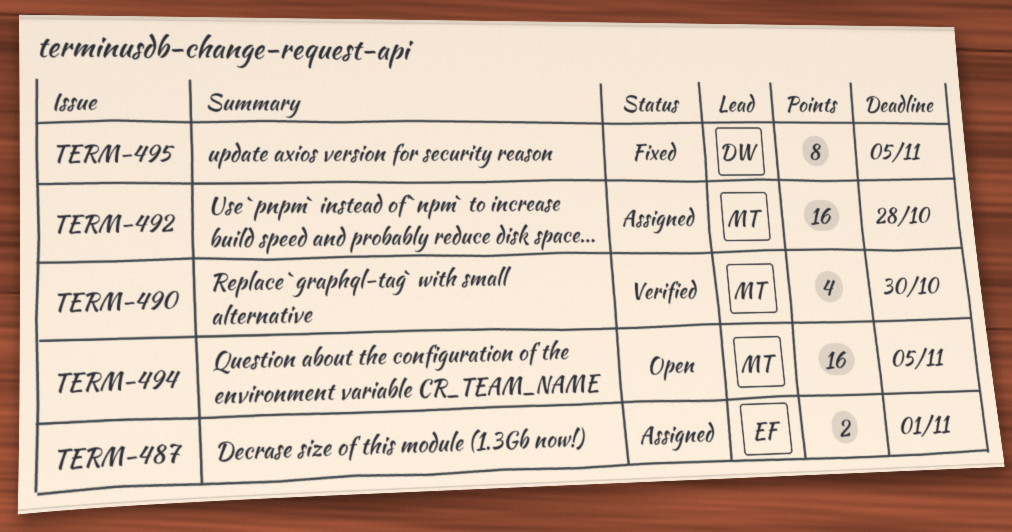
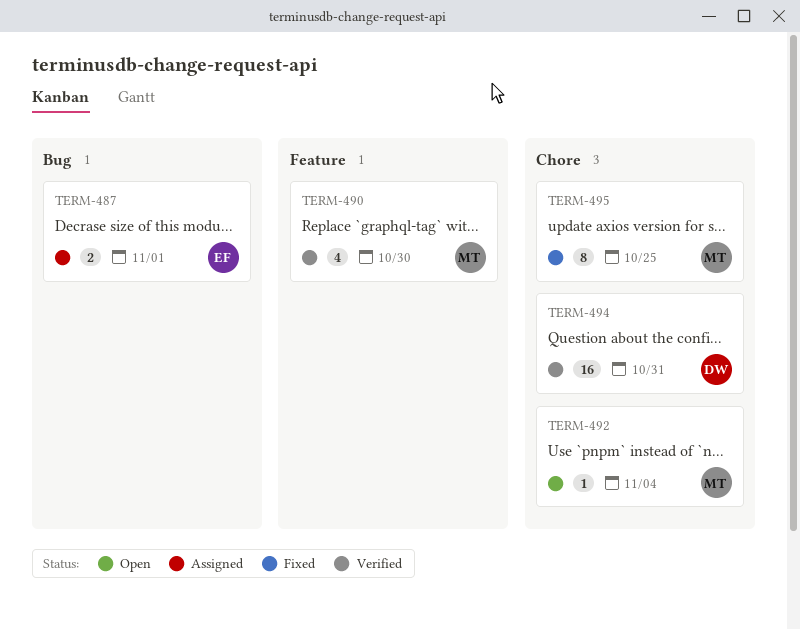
TERM-492, status: Assigned -> Open
TERM-492, estimate: 16 -> 1
TERM-492, due: Oct 28 -> Nov 4
TERM-494, status: Open -> Verified
TERM-494, owner: MT -> DW
TERM-494, due: Nov 5 -> Oct 31
TERM-495, owner: DW -> MT
TERM-495, due: Nov 5 -> Oct 25

